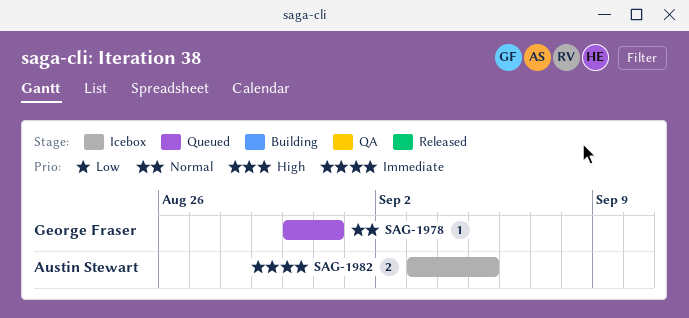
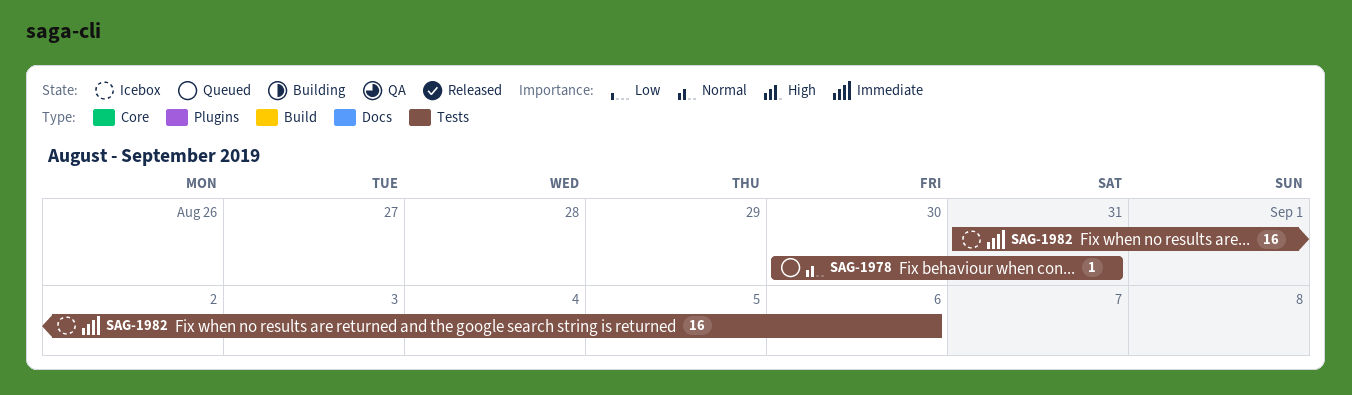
SAG-1982, estimate: 2 -> 16
SAG-1982, start: Sep 3 -> Aug 31
SAG-1982, due: Sep 5 -> Sep 6

